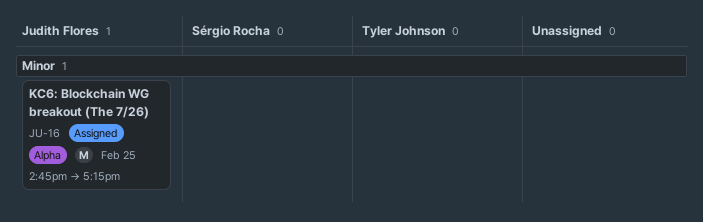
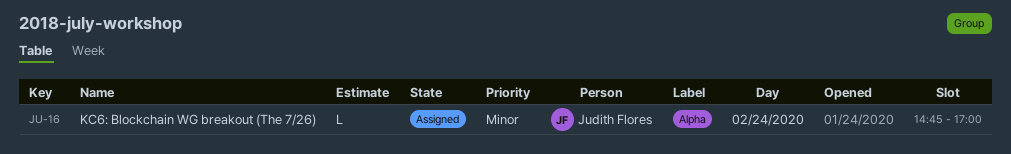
JU-16, estimate: M -> L
JU-16, day: Feb 25 -> Feb 24
JU-16, ends: 17:15 -> 17:00

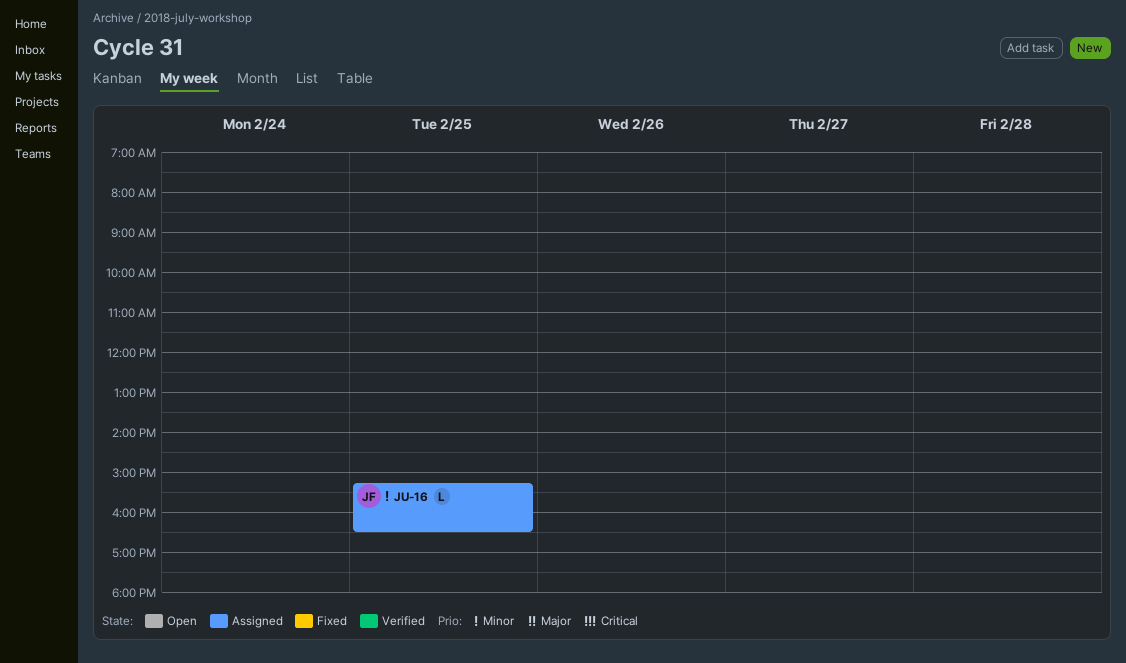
JU-16, day: Feb 24 -> Feb 25
JU-16, begins: 14:45 -> 15:15
JU-16, ends: 17:00 -> 16:30

